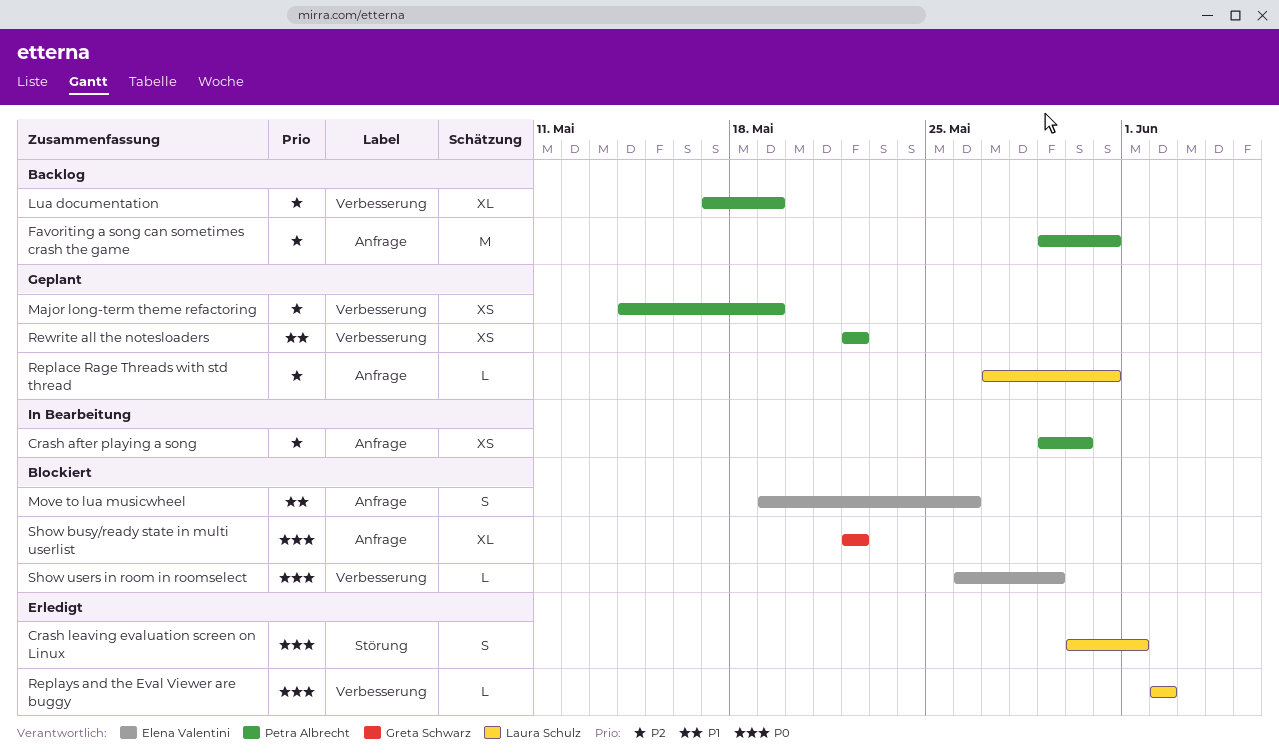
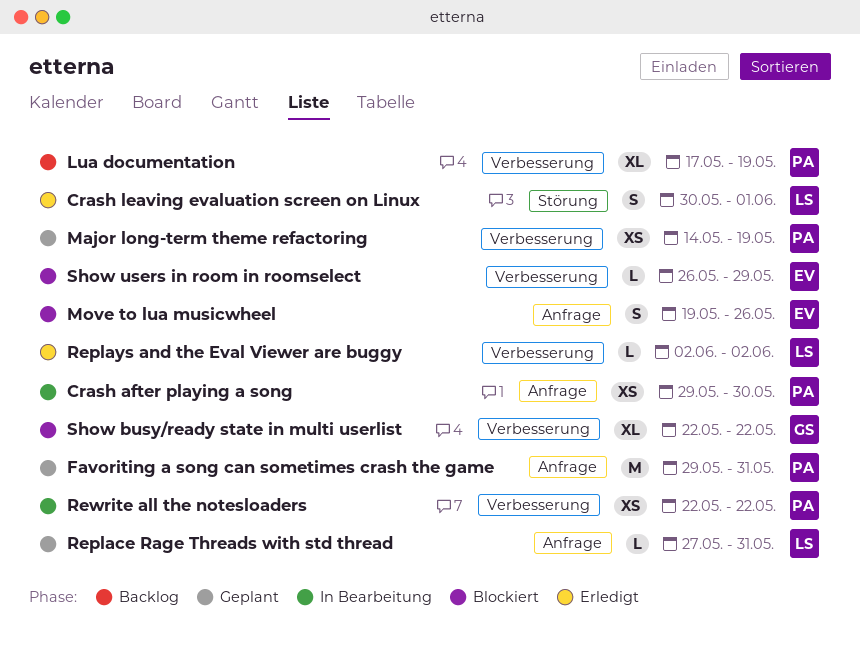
Favoriting a song can sometimes crash the game, status: Backlog -> Geplant
Rewrite all the notesloaders, status: Geplant -> In Bearbeitung
Show busy/ready state in multi userlist, label: Anfrage -> Verbesserung

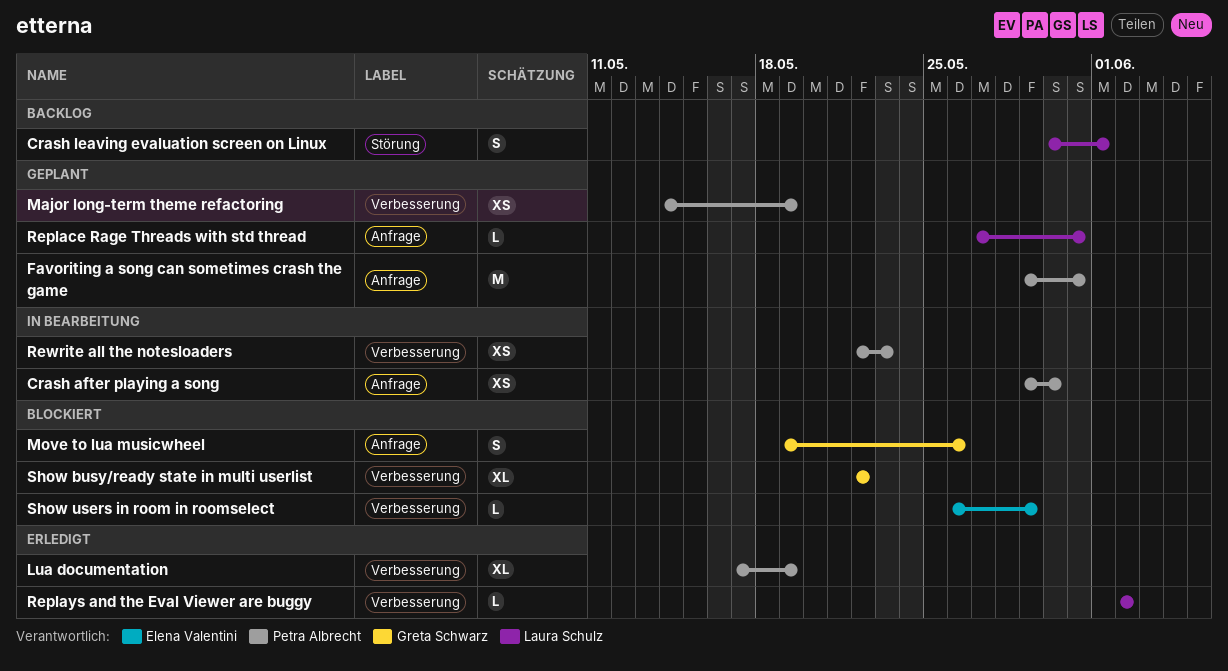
Crash leaving evaluation screen on Linux, status: Erledigt -> Backlog
Lua documentation, status: Backlog -> Erledigt
Move to lua musicwheel, owner: Elena Valentini -> Greta Schwarz
Rewrite all the notesloaders, due: May 22 -> May 23

